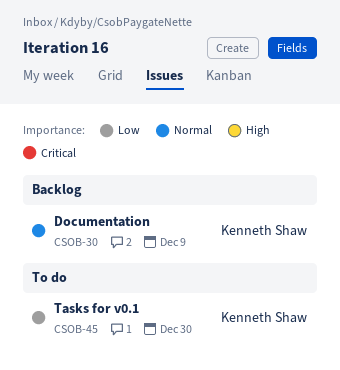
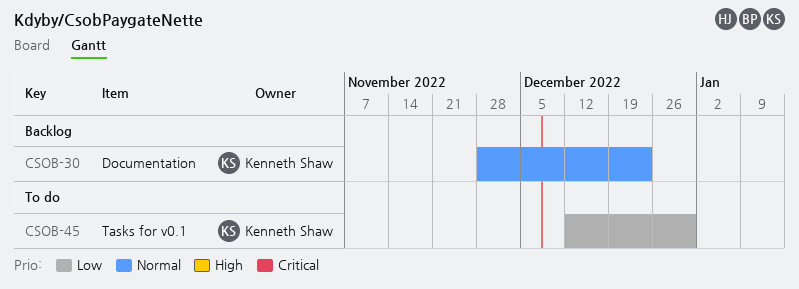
CSOB-30, due: Dec 9 -> Dec 23

